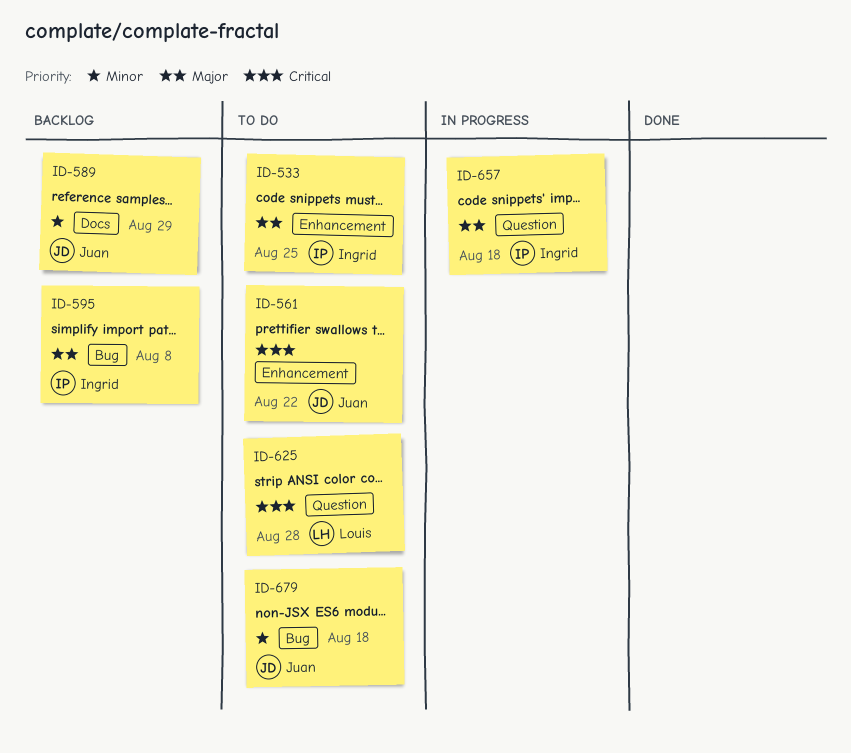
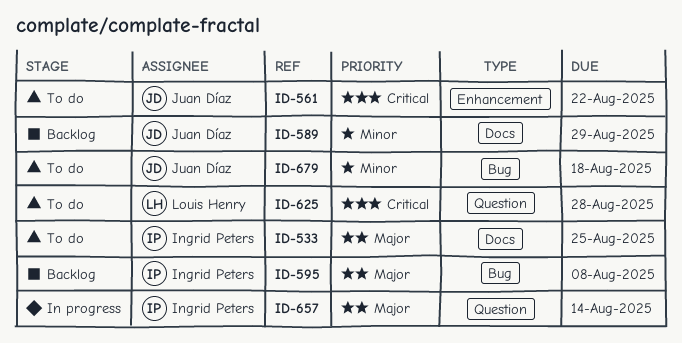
ID-533, label: Enhancement -> Docs
ID-657, due: Aug 18 -> Aug 14

